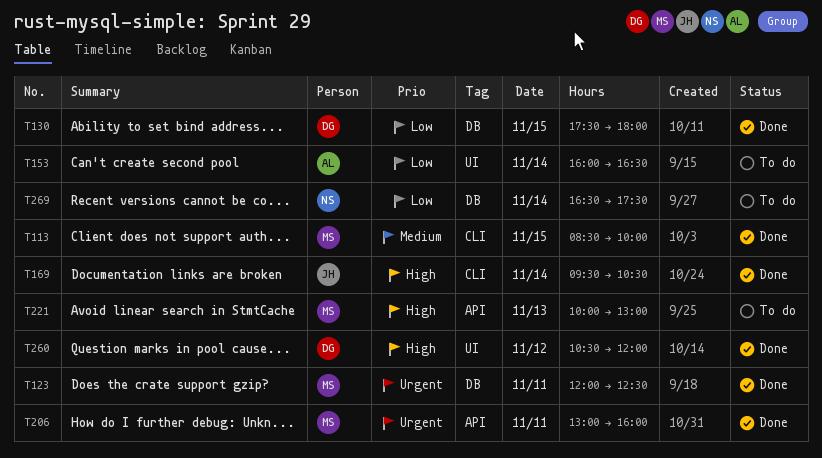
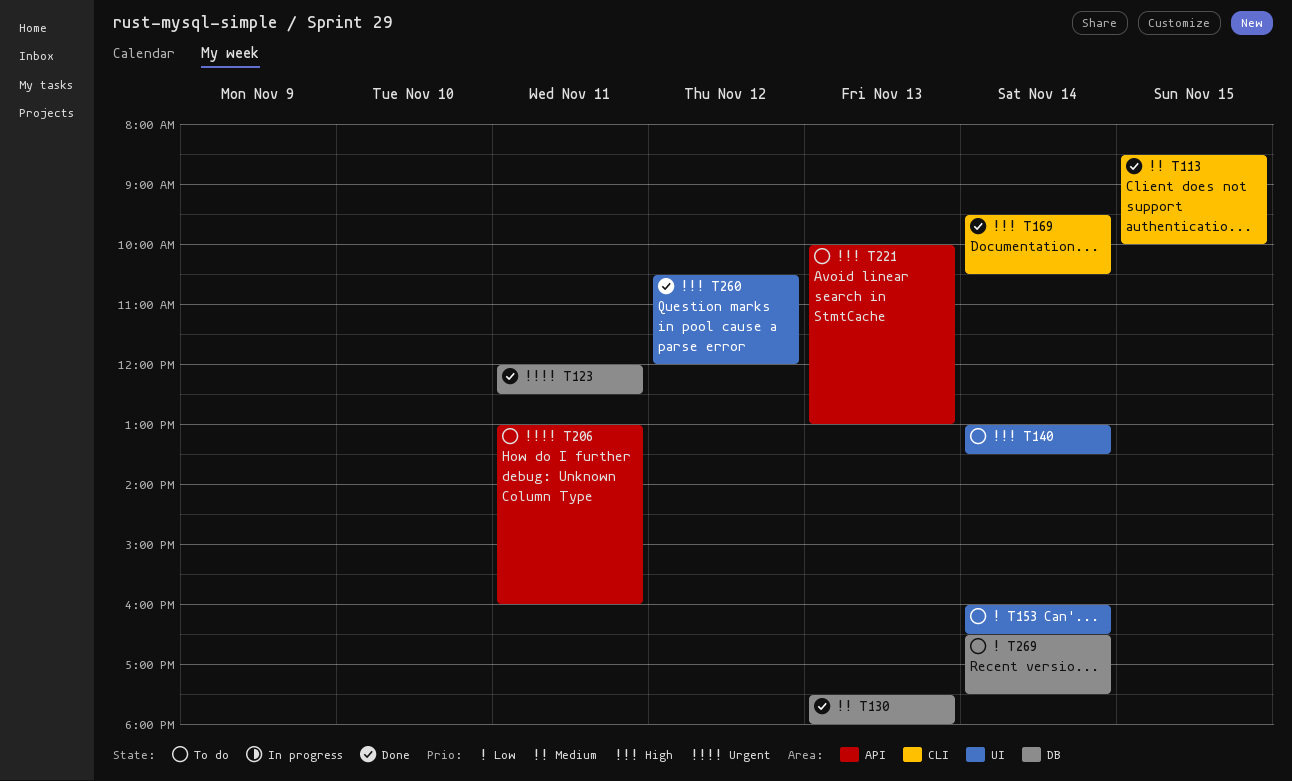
T130, priority: Low -> Medium
T130, day: Nov 15 -> Nov 13
T140: none -> present
T206, status: Done -> To do

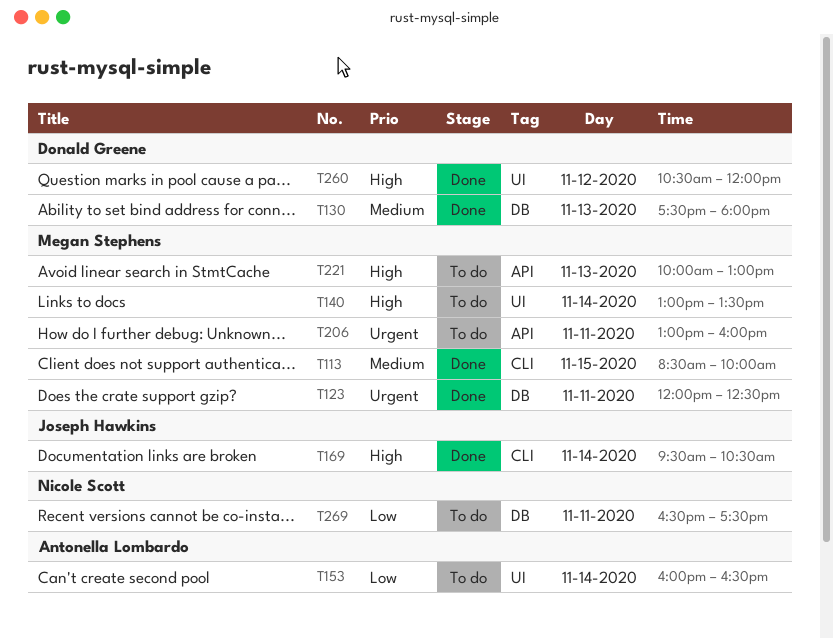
T269, day: Nov 14 -> Nov 11

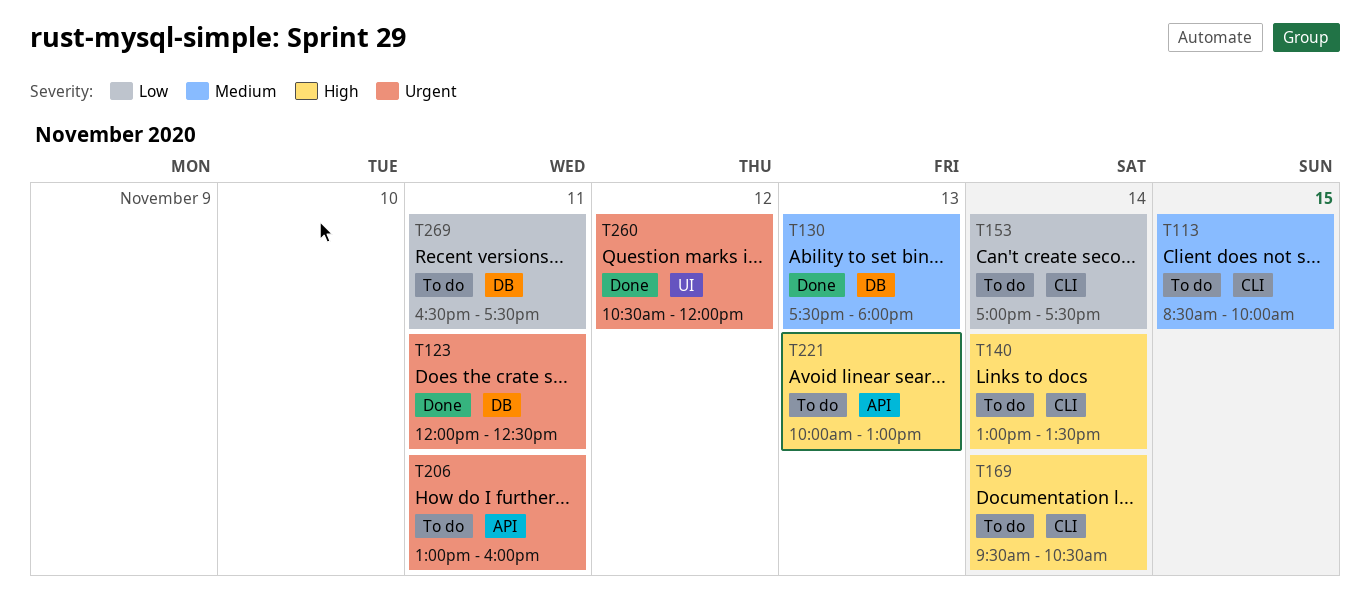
T113, status: Done -> To do
T140, label: UI -> CLI
T153, label: UI -> CLI
T153, begins: 16:00 -> 17:00
T153, ends: 16:30 -> 17:30
T169, status: Done -> To do
T260, priority: High -> Urgent

